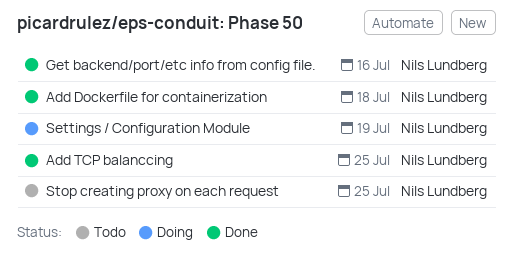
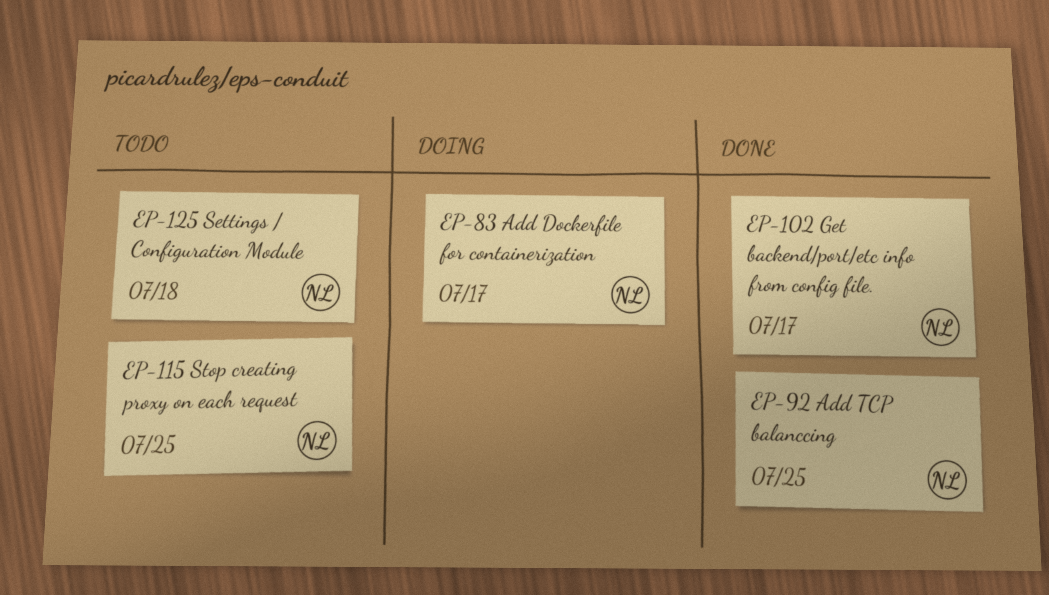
Add Dockerfile for containerization, status: Done -> Doing
Add Dockerfile for containerization, due: Jul 18 -> Jul 17
Get backend/port/etc info from config file., due: Jul 16 -> Jul 17
Settings / Configuration Module, status: Doing -> Todo
Settings / Configuration Module, due: Jul 19 -> Jul 18

